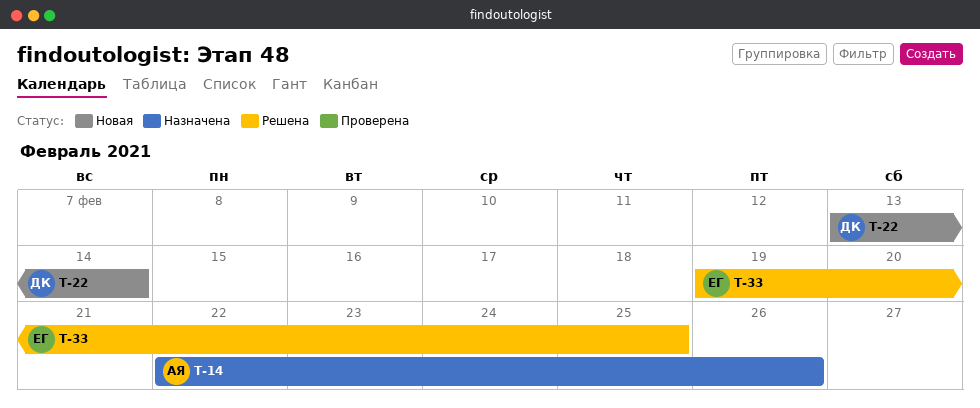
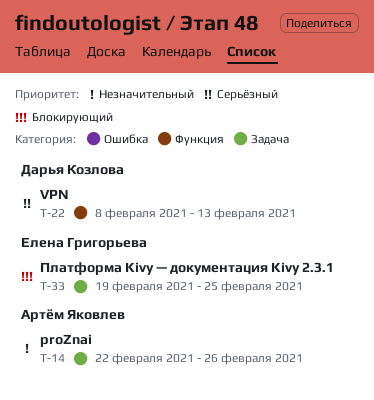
T-22, start: Feb 13 -> Feb 8
T-22, due: Feb 14 -> Feb 13

